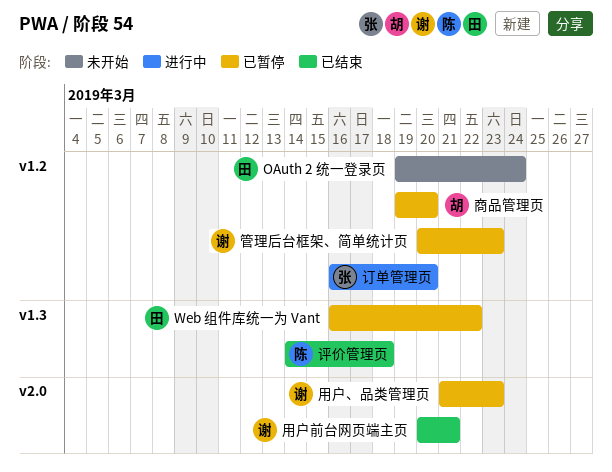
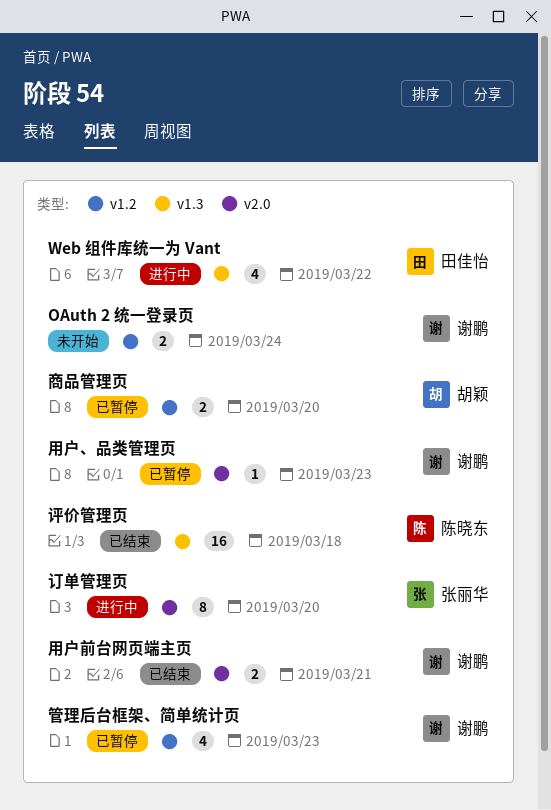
OAuth 2 统一登录页, owner: 田佳怡 -> 谢鹏
Web 组件库统一为 Vant, status: 已暂停 -> 进行中
订单管理页, label: v1.2 -> v2.0

